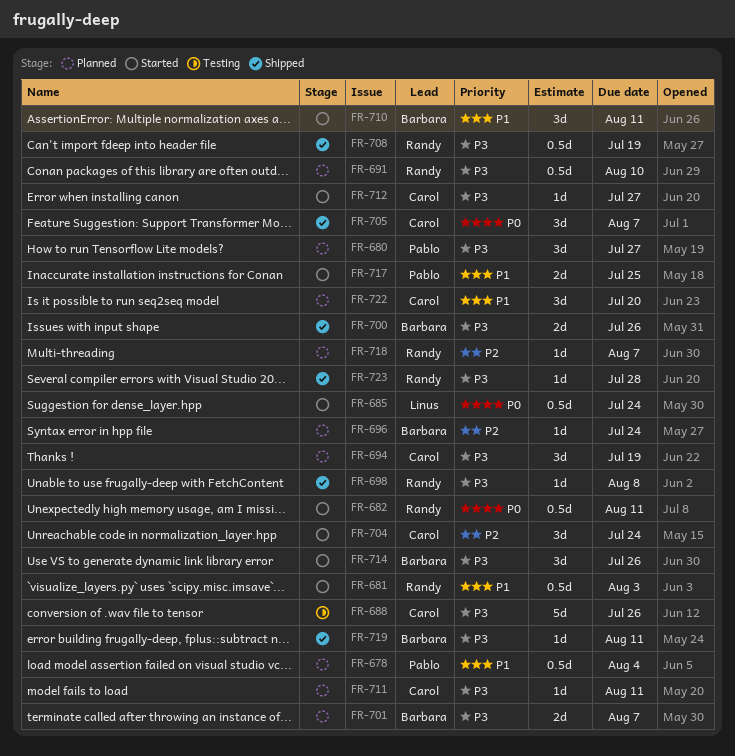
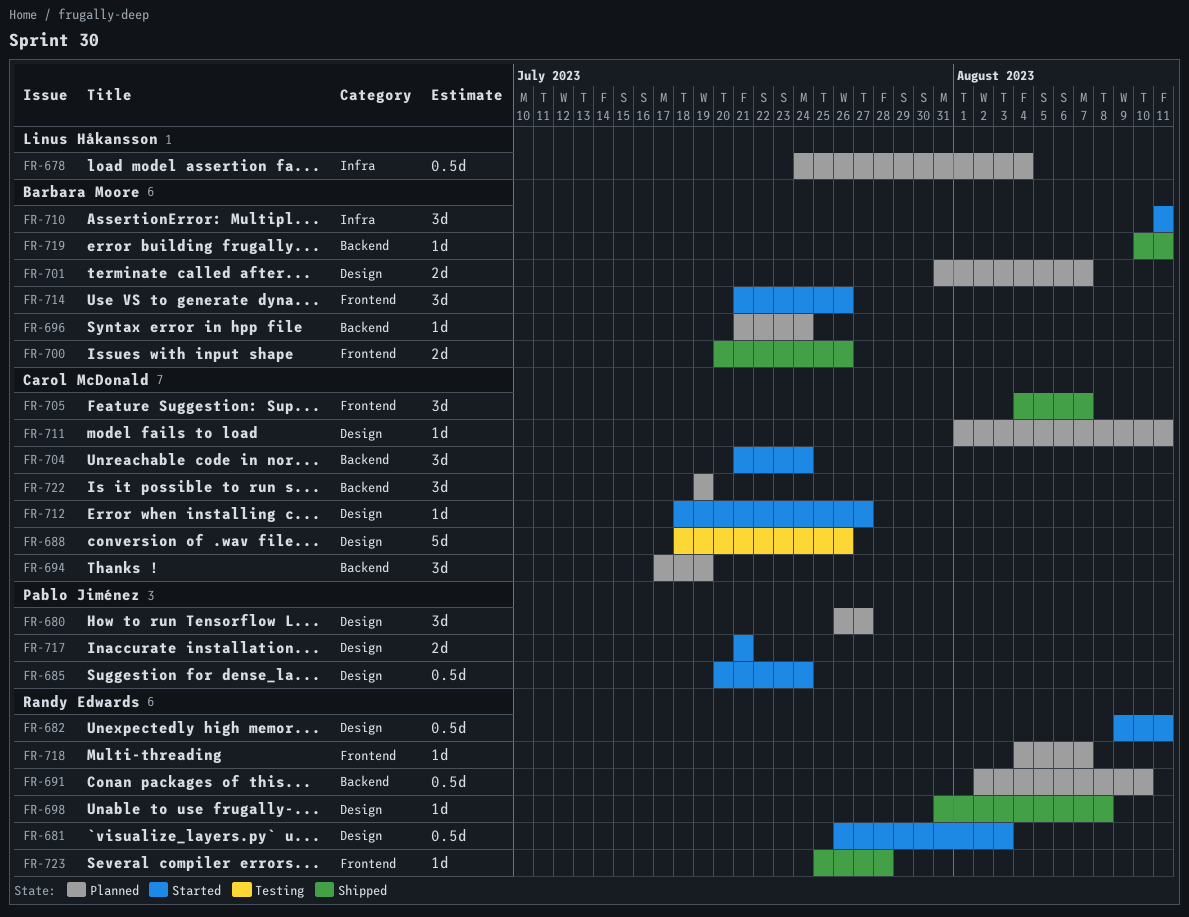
FR-678, owner: Pablo Jiménez -> Linus Håkansson
FR-685, owner: Linus Håkansson -> Pablo Jiménez
FR-708: present -> none
FR-717, due: Jul 25 -> Jul 21
FR-722, due: Jul 20 -> Jul 19

